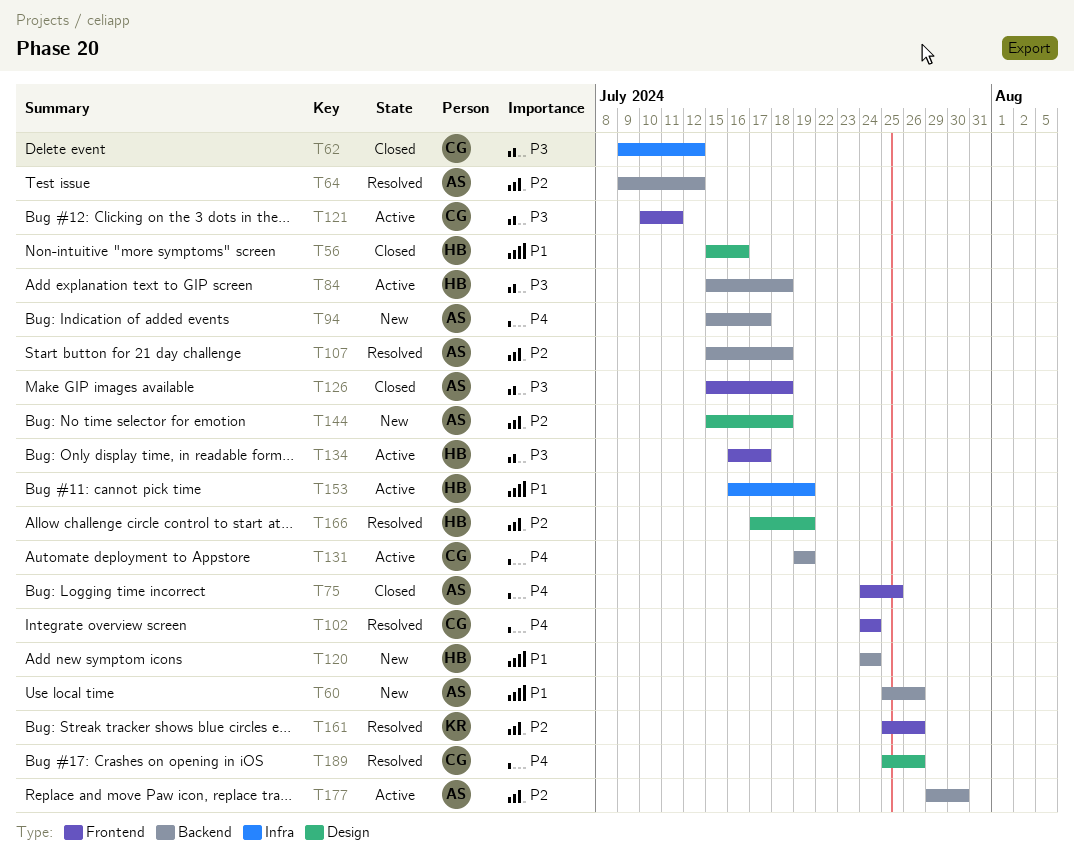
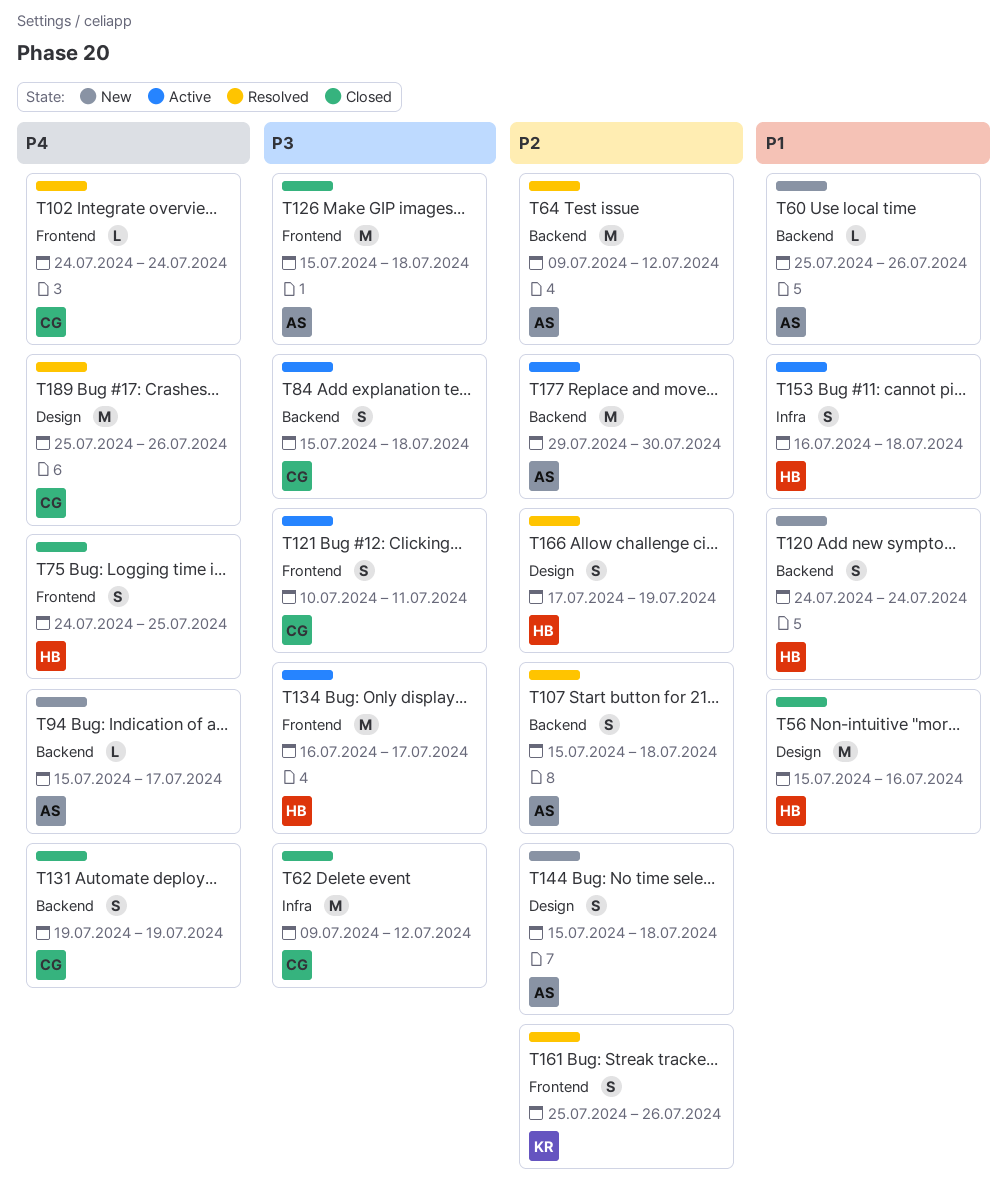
T75, owner: AS -> HB
T84, owner: HB -> CG
T131, status: Active -> Closed
T153, due: Jul 19 -> Jul 18

